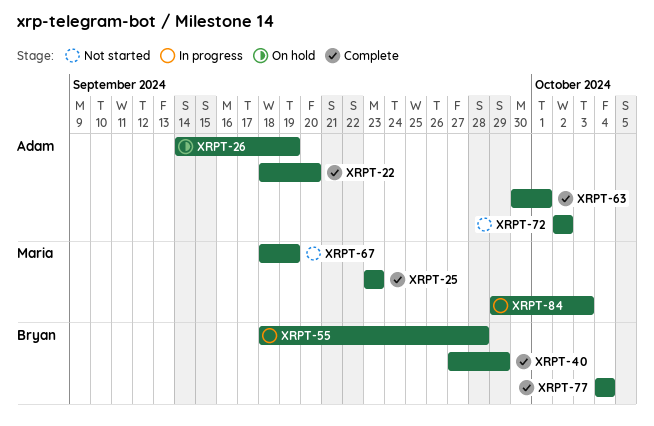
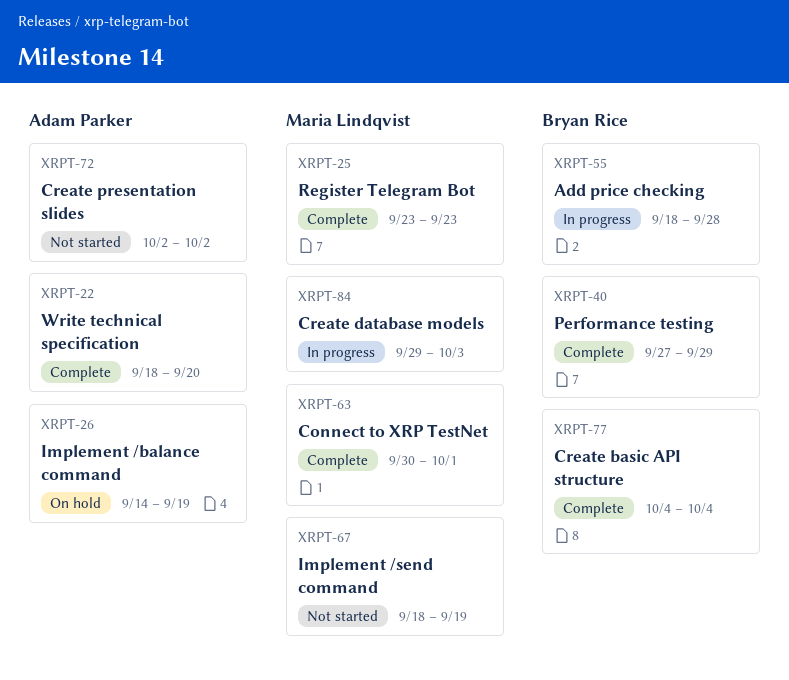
XRPT-63, owner: Adam Parker -> Maria Lindqvist

